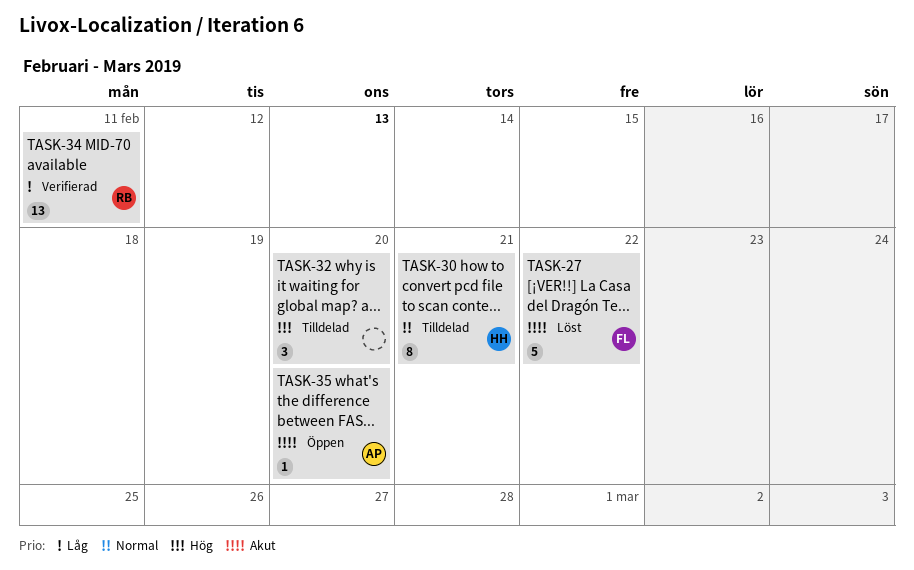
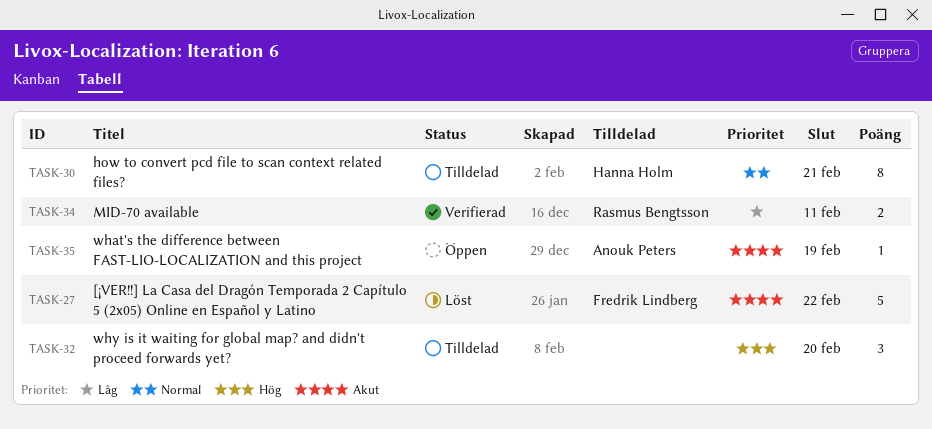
TASK-34, estimate: 13 -> 2
TASK-35, due: Feb 20 -> Feb 19

